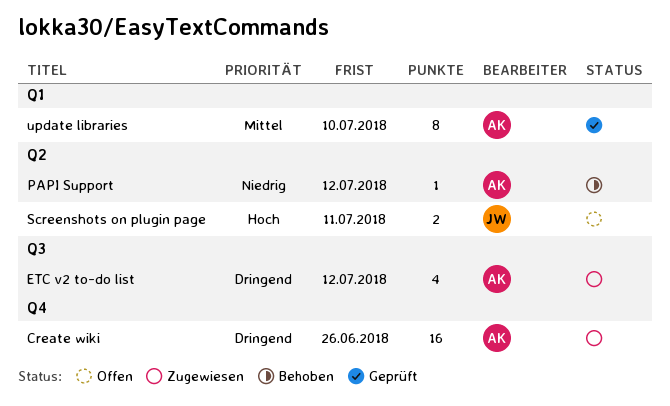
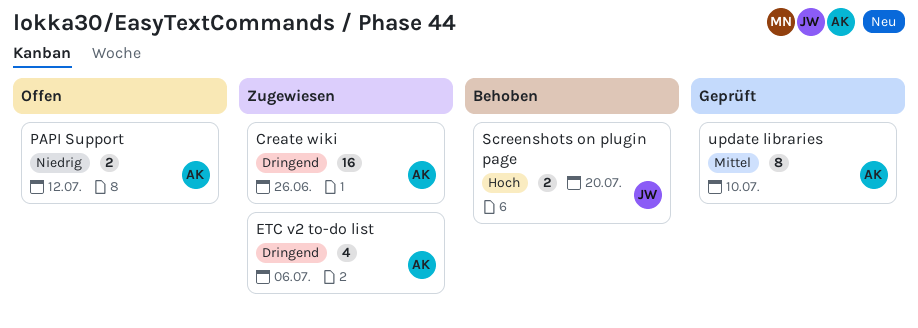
ETC v2 to-do list, due: Jul 12 -> Jul 6
PAPI Support, status: Behoben -> Offen
PAPI Support, estimate: 1 -> 2
Screenshots on plugin page, status: Offen -> Behoben
Screenshots on plugin page, due: Jul 11 -> Jul 20

